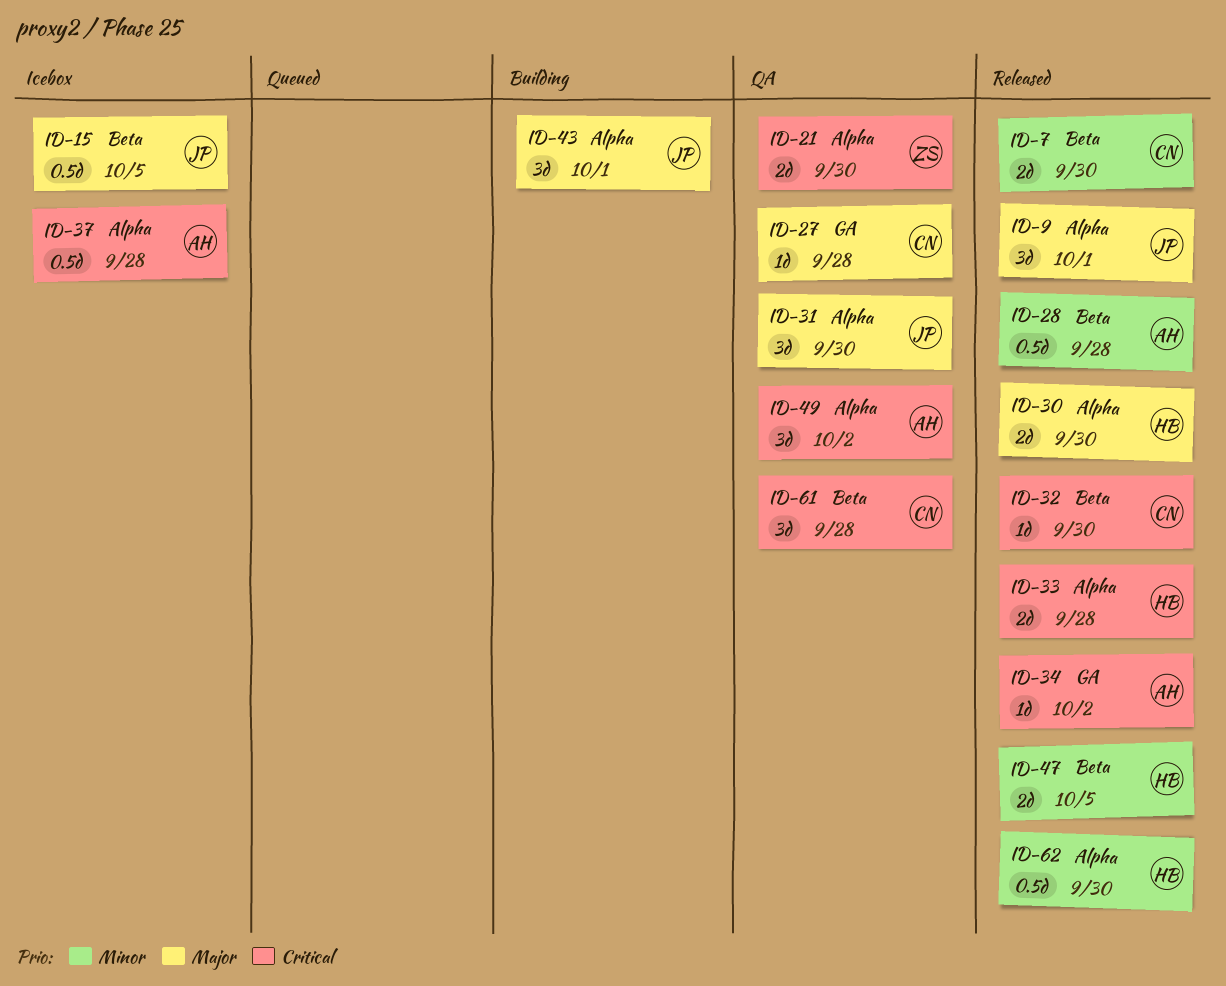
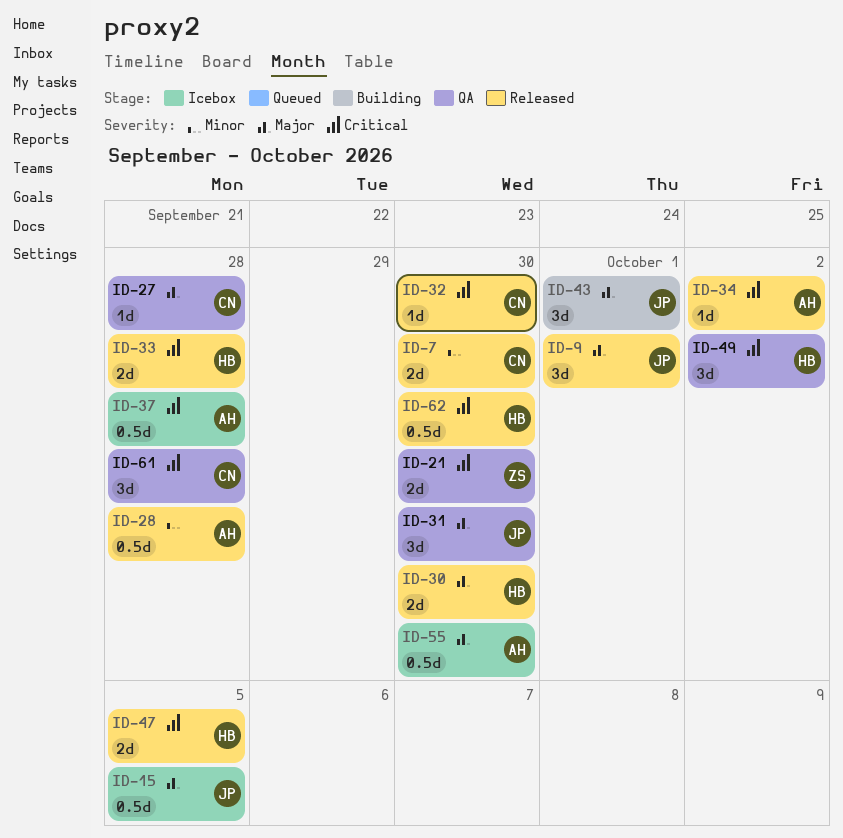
ID-47, priority: Minor -> Critical
ID-49, owner: AH -> HB
ID-55: none -> present
ID-62, priority: Minor -> Critical

